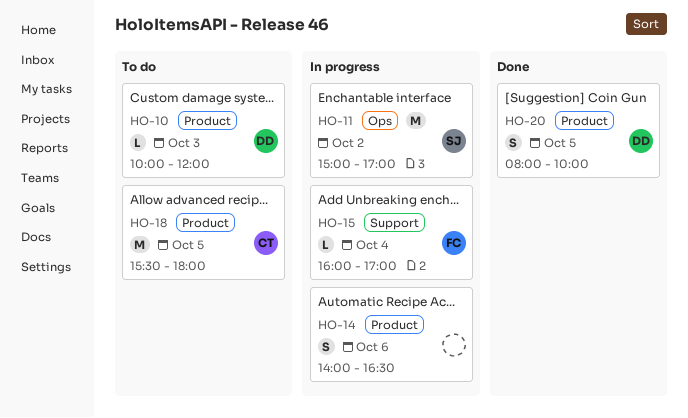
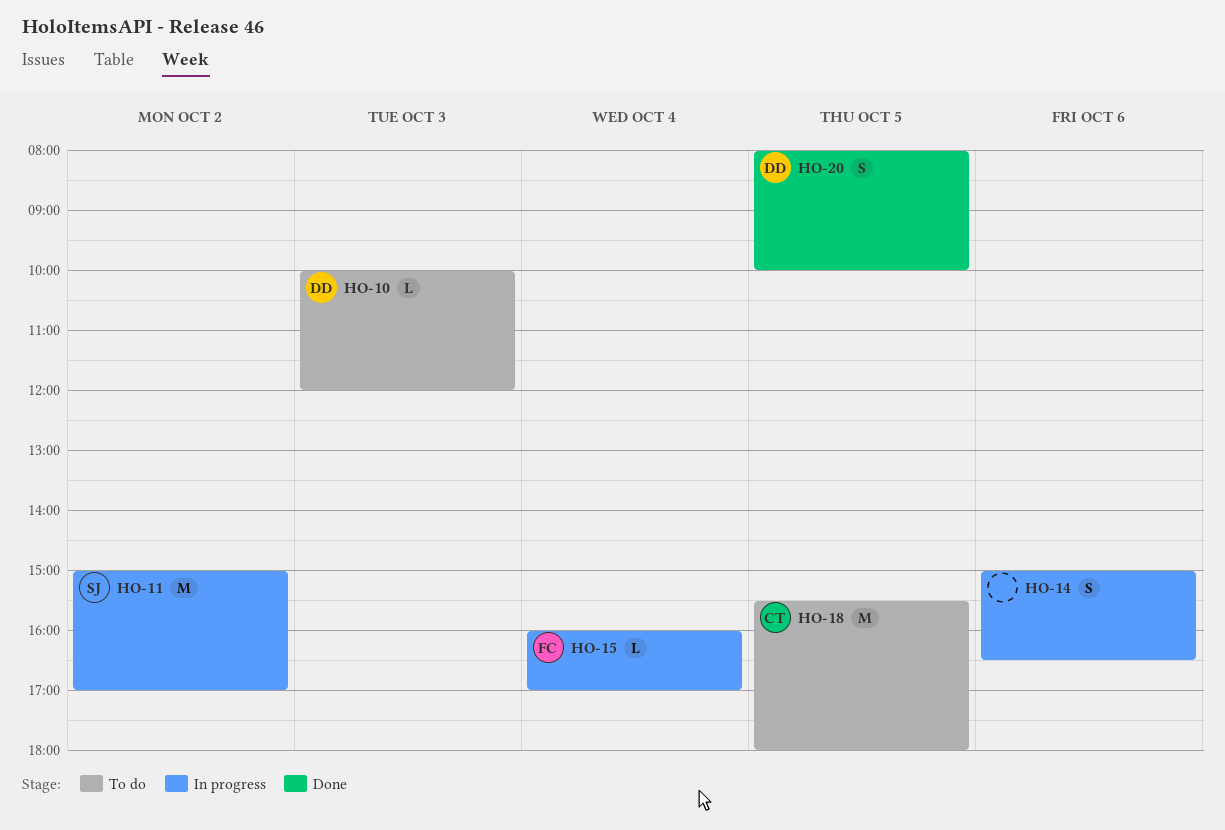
HO-14, begins: 14:00 -> 15:00

